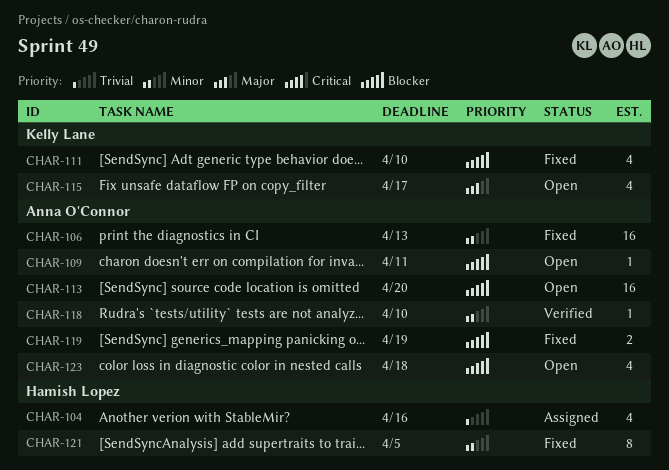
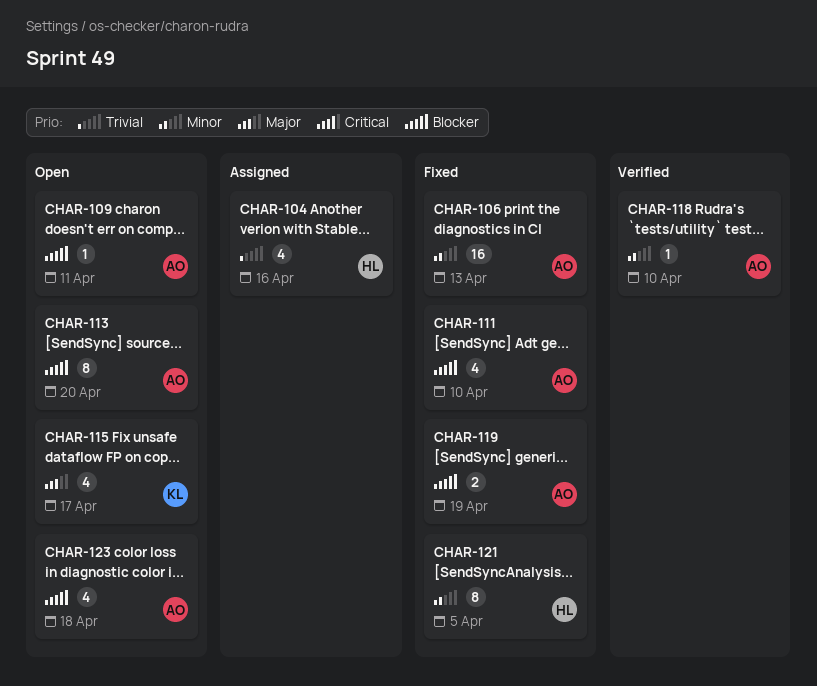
CHAR-111, owner: Kelly Lane -> Anna O'Connor
CHAR-113, estimate: 16 -> 8

